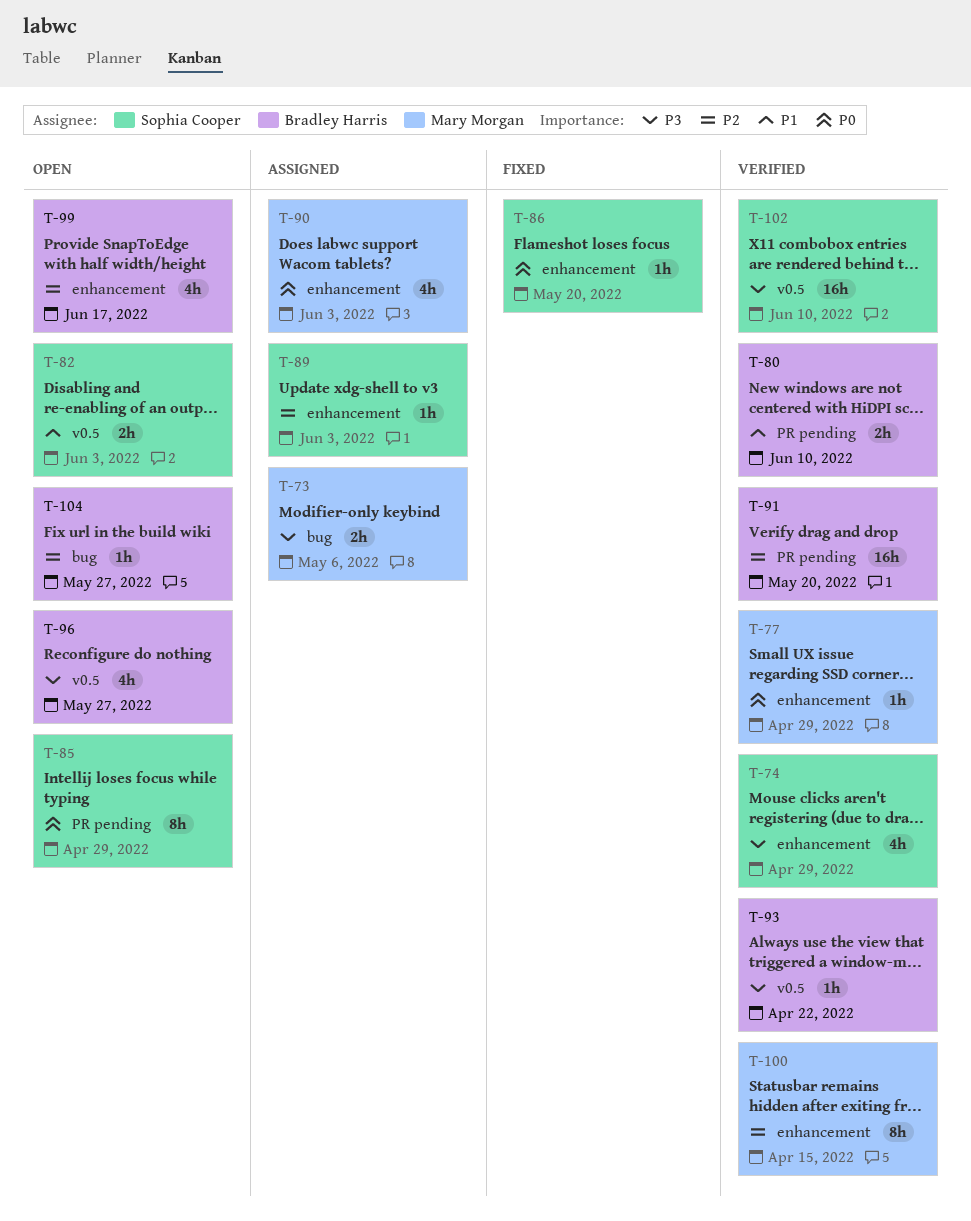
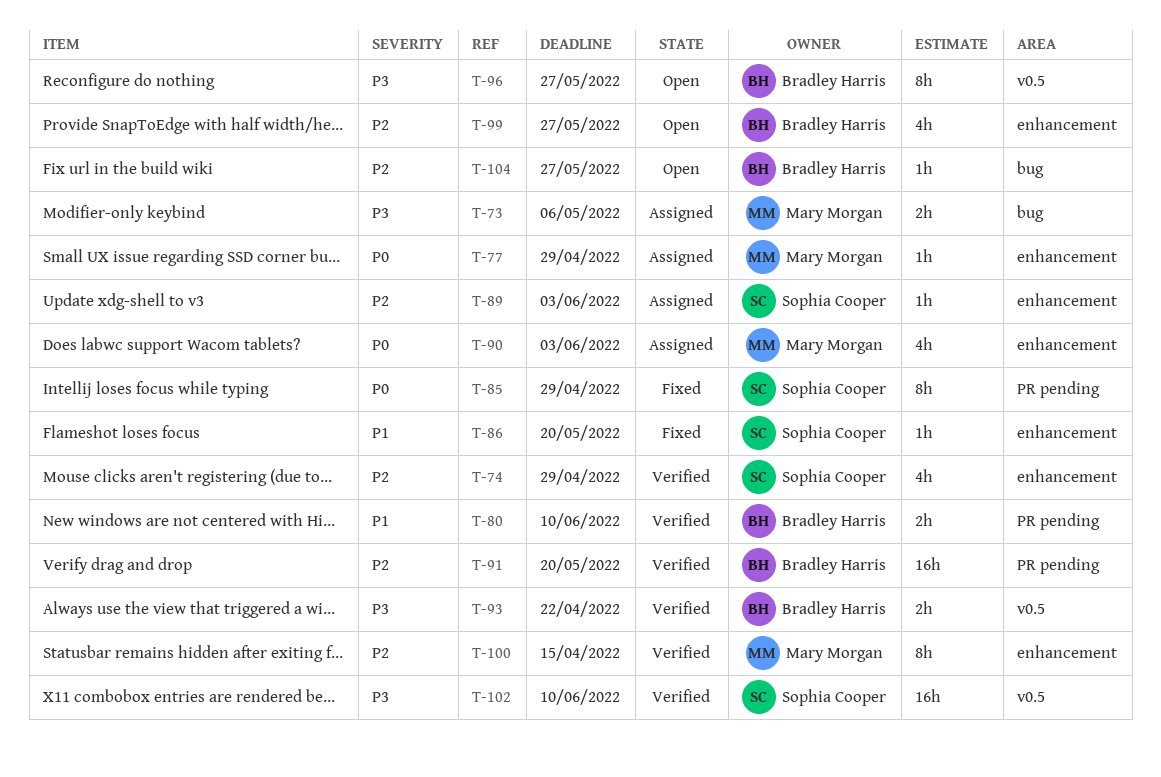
T-74, priority: P3 -> P2
T-77, status: Verified -> Assigned
T-82: present -> none
T-85, status: Open -> Fixed
T-86, priority: P0 -> P1
T-93, estimate: 1h -> 2h
T-96, estimate: 4h -> 8h
T-99, due: Jun 17 -> May 27

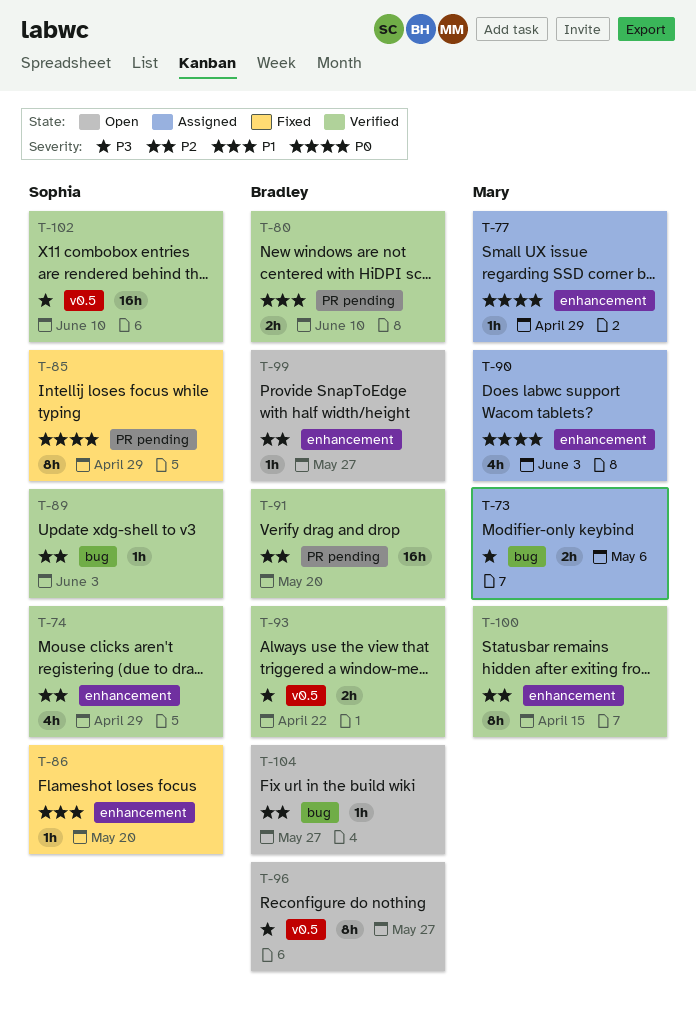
T-89, status: Assigned -> Verified
T-89, label: enhancement -> bug
T-99, estimate: 4h -> 1h

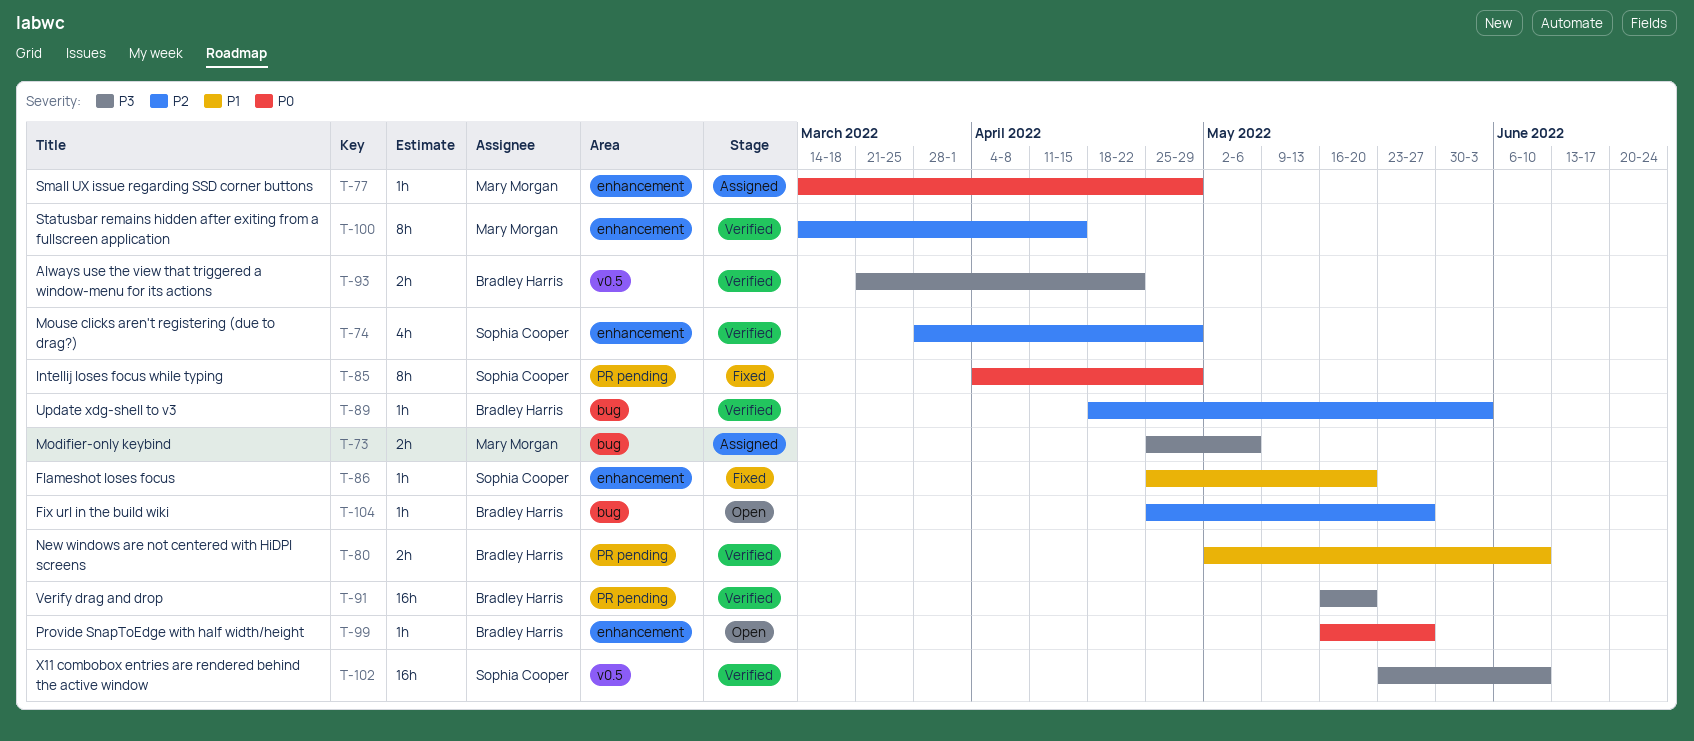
T-89, owner: Sophia Cooper -> Bradley Harris
T-90: present -> none
T-91, priority: P2 -> P3
T-96: present -> none
T-99, priority: P2 -> P0

